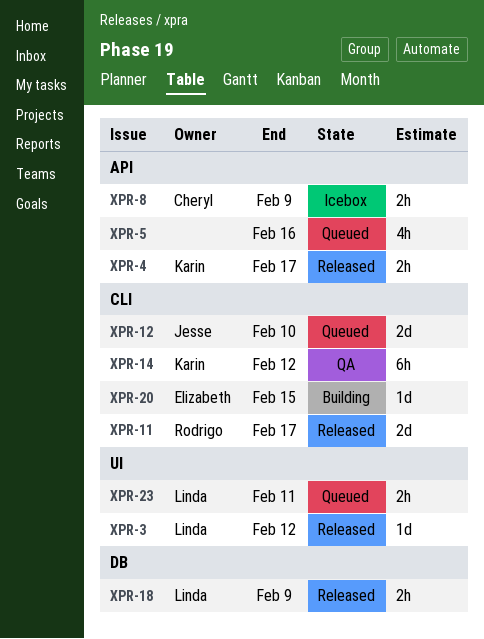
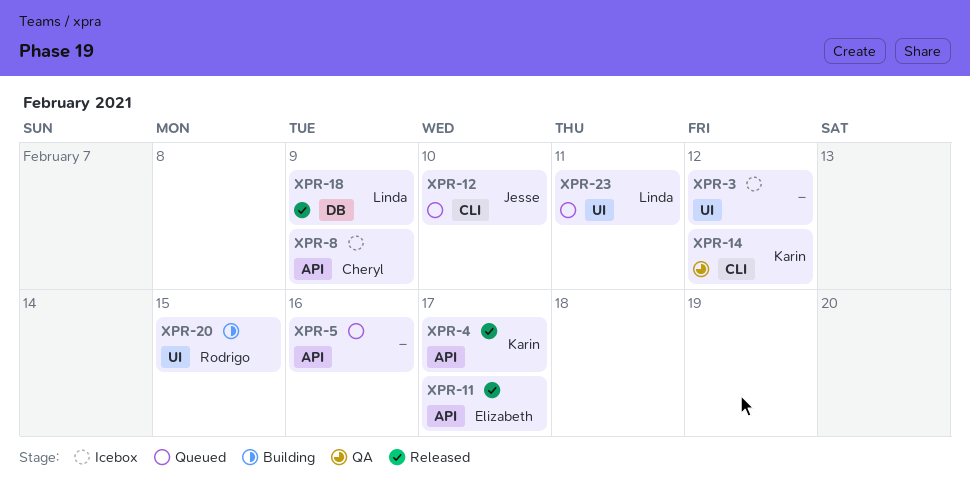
XPR-3, status: Released -> Icebox
XPR-3, owner: Linda -> none
XPR-11, owner: Rodrigo -> Elizabeth
XPR-11, label: CLI -> API
XPR-20, owner: Elizabeth -> Rodrigo
XPR-20, label: CLI -> UI

